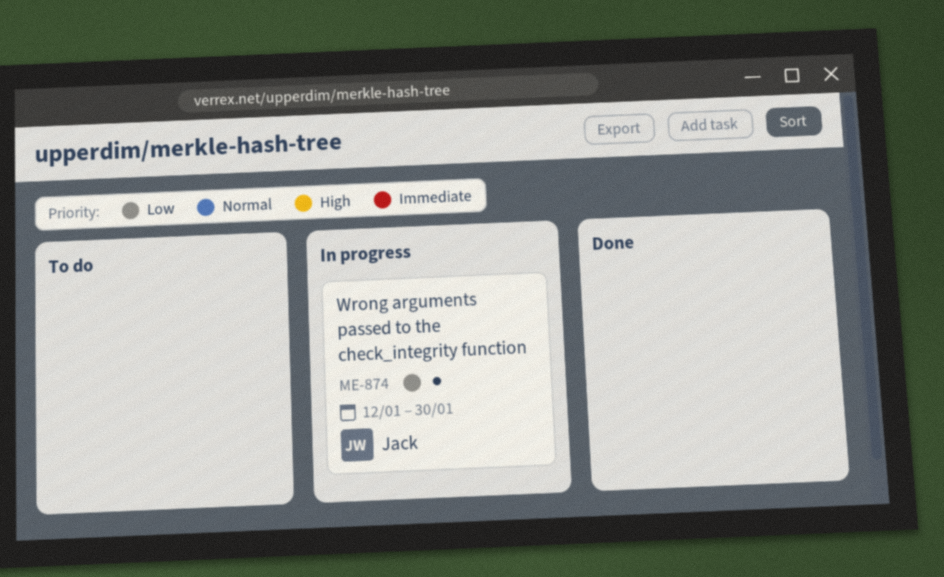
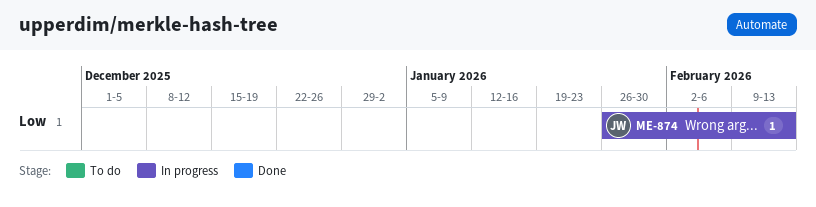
ME-874, start: Jan 12 -> Jan 26
ME-874, due: Jan 30 -> Feb 13

